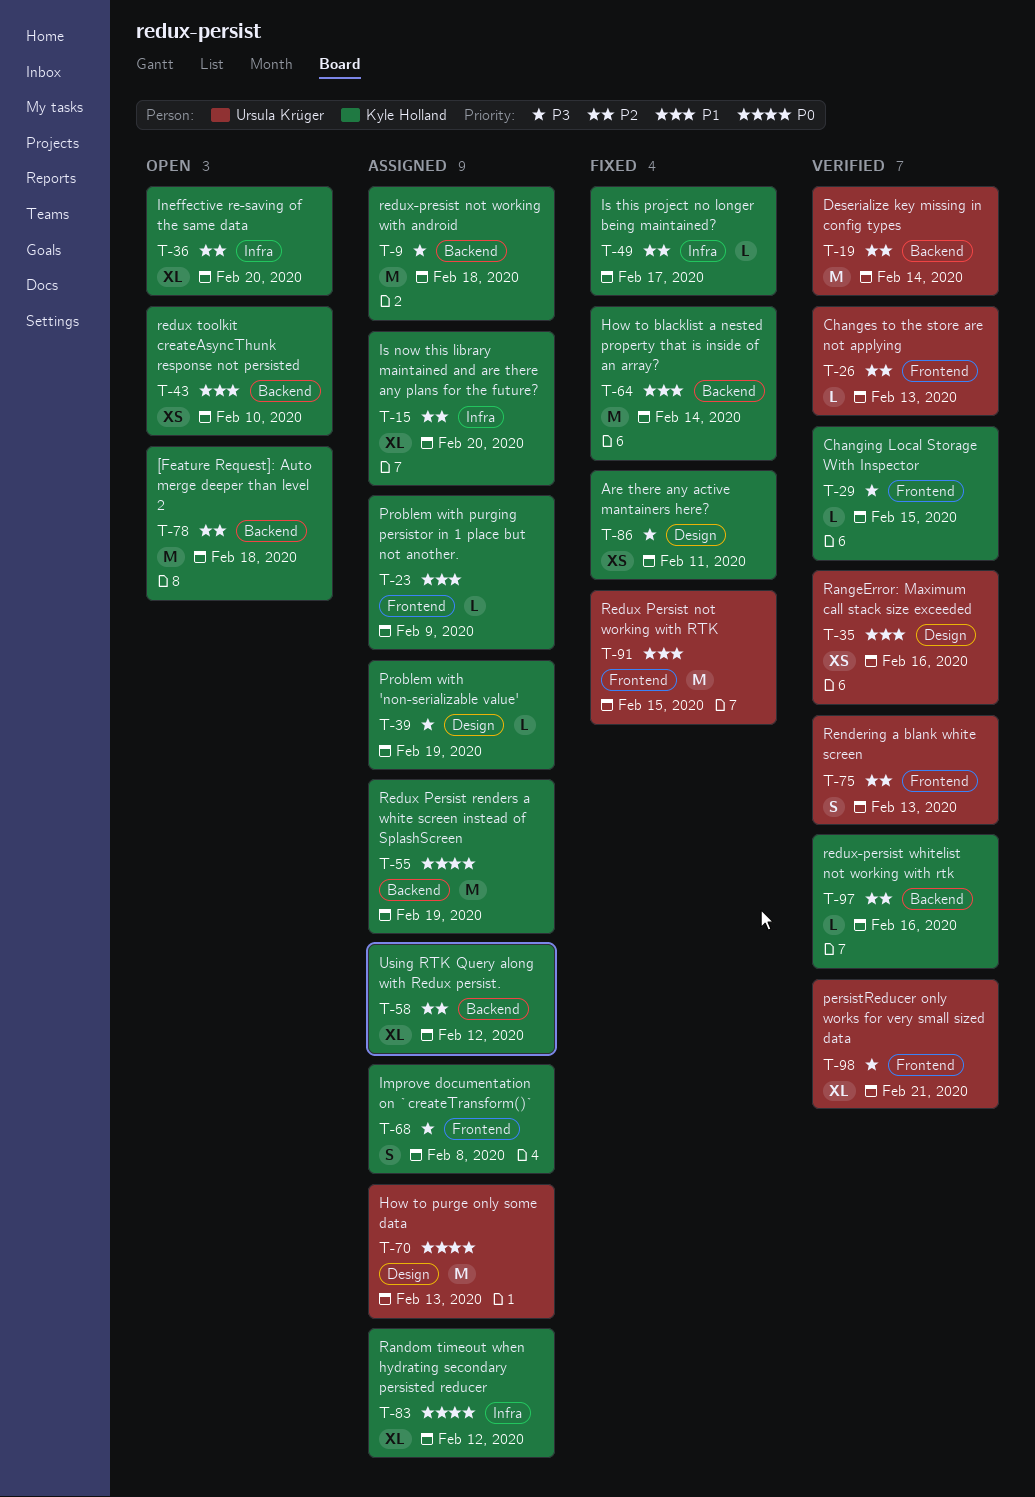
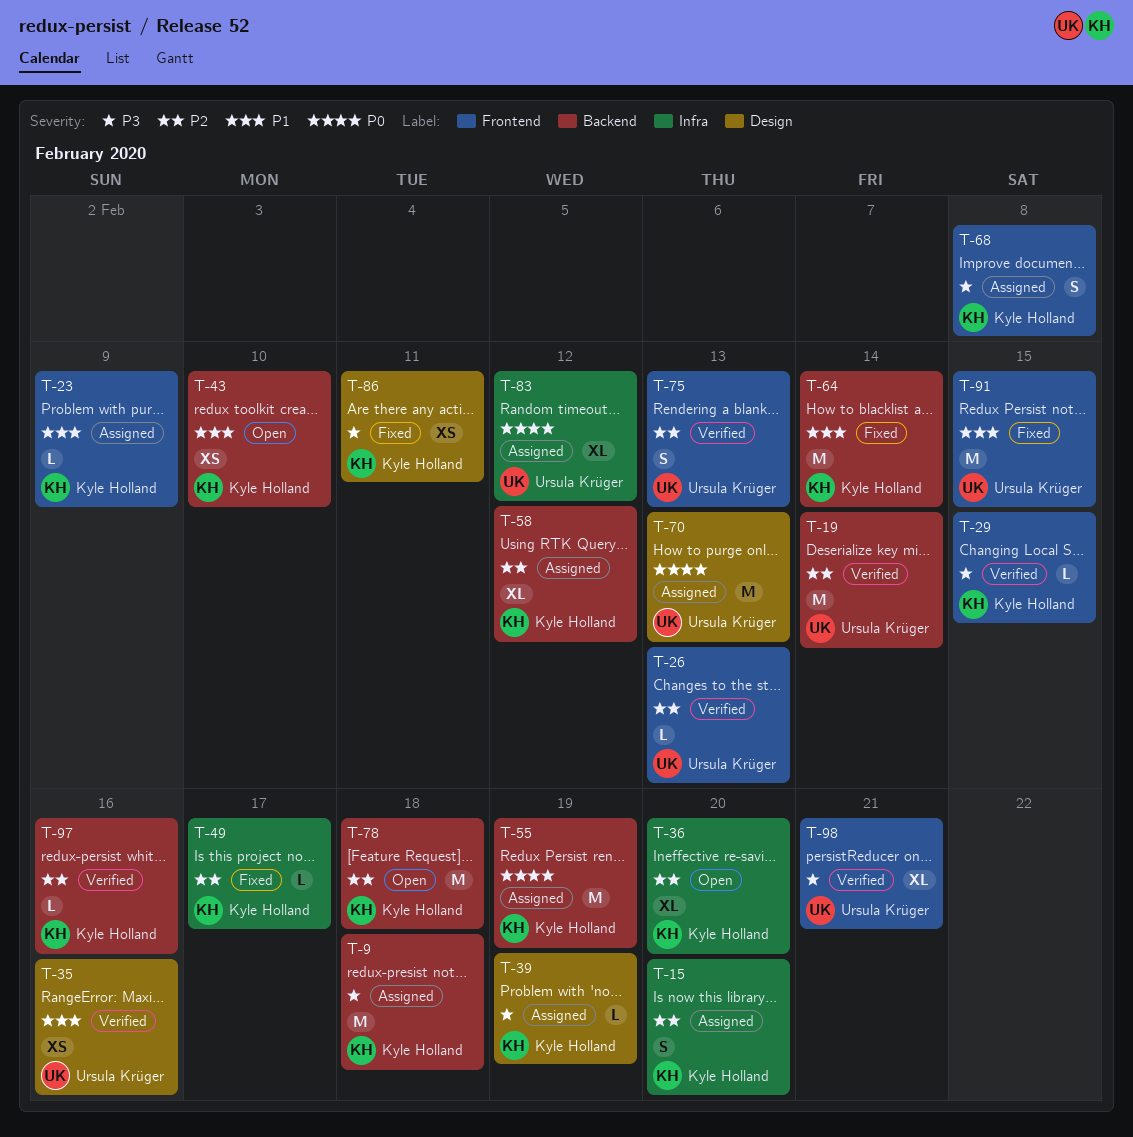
T-15, estimate: XL -> S
T-83, owner: Kyle Holland -> Ursula Krüger

